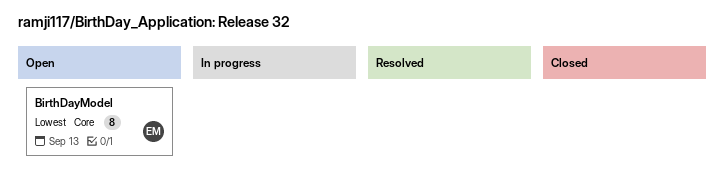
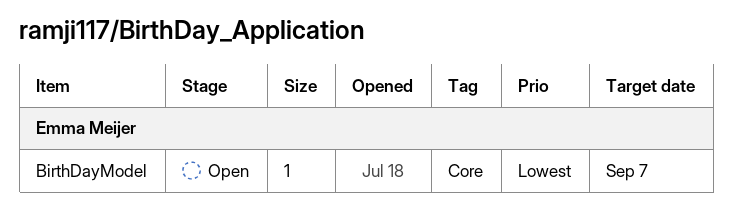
BirthDayModel, estimate: 8 -> 1
BirthDayModel, due: Sep 13 -> Sep 7

